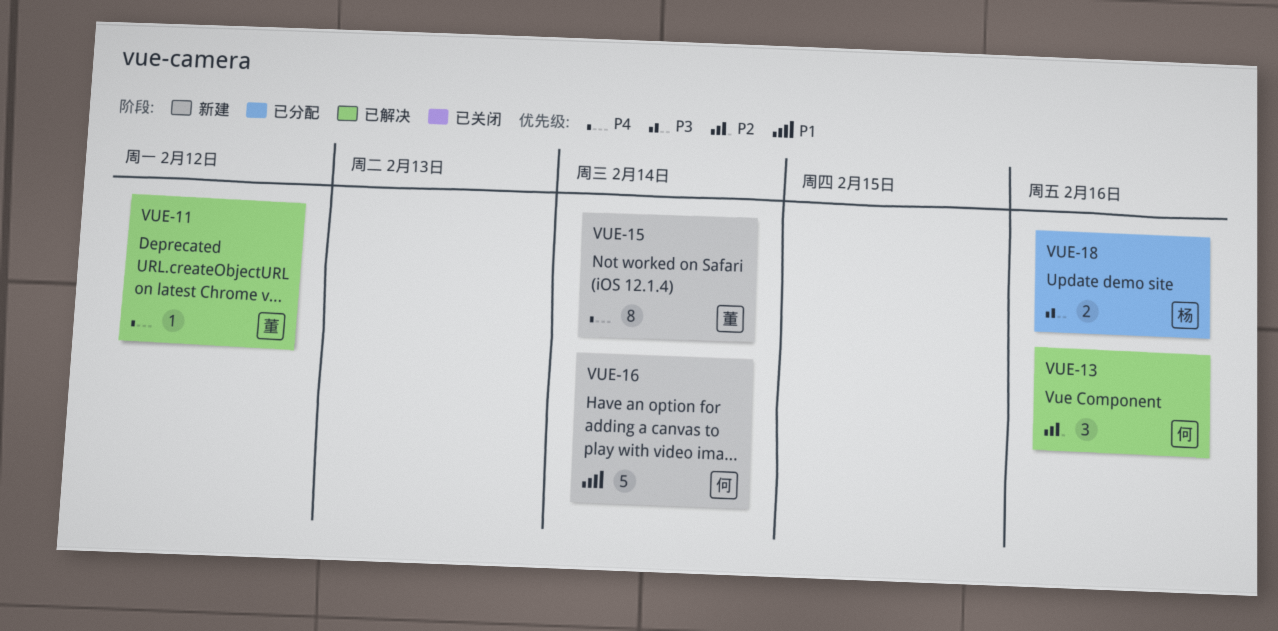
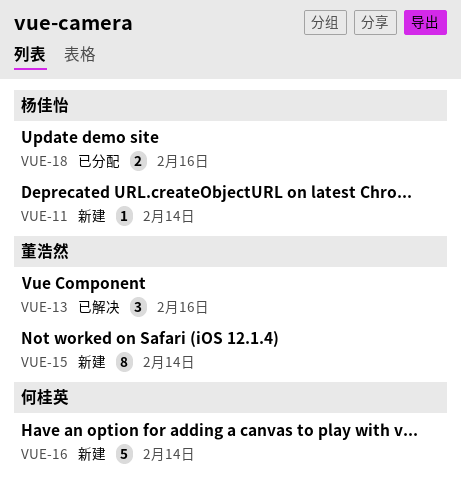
VUE-11, status: 已解决 -> 新建
VUE-11, owner: 董浩然 -> 杨佳怡
VUE-11, due: Feb 12 -> Feb 14
VUE-13, owner: 何桂英 -> 董浩然

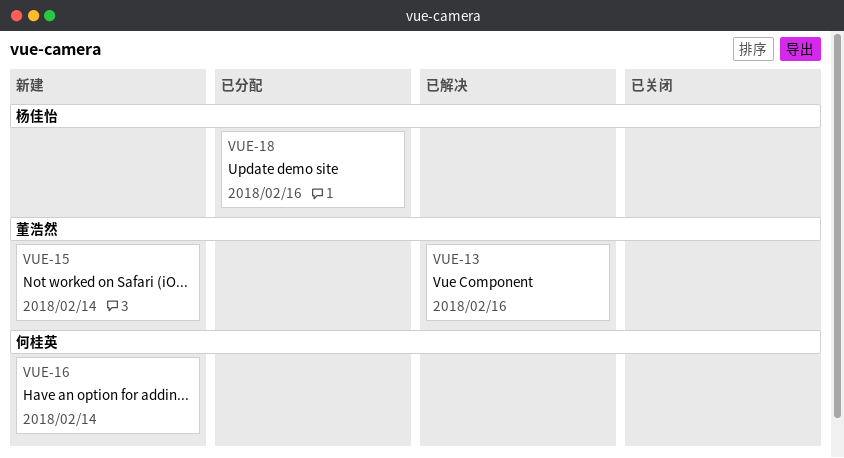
VUE-11: present -> none

